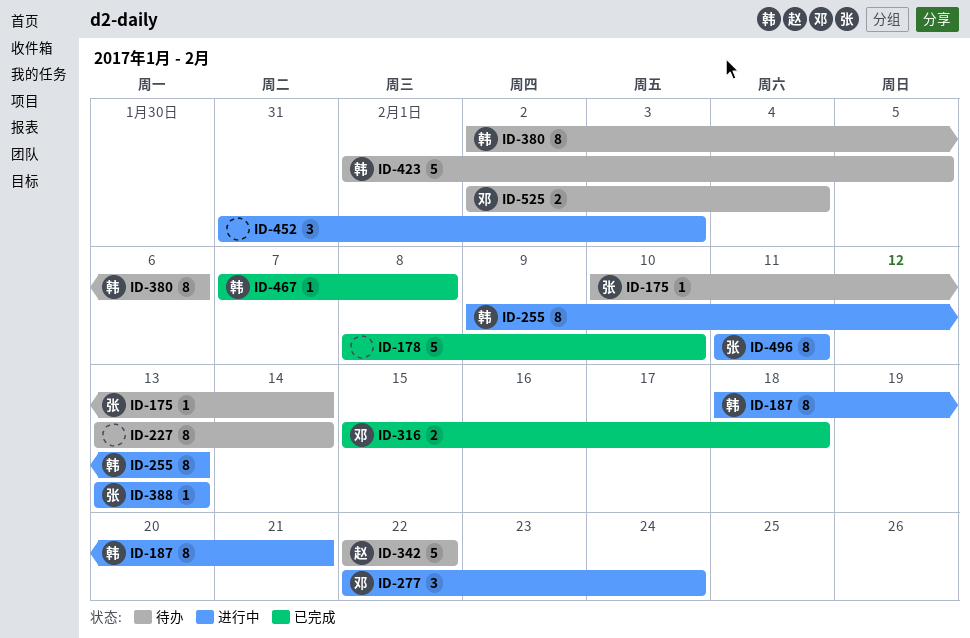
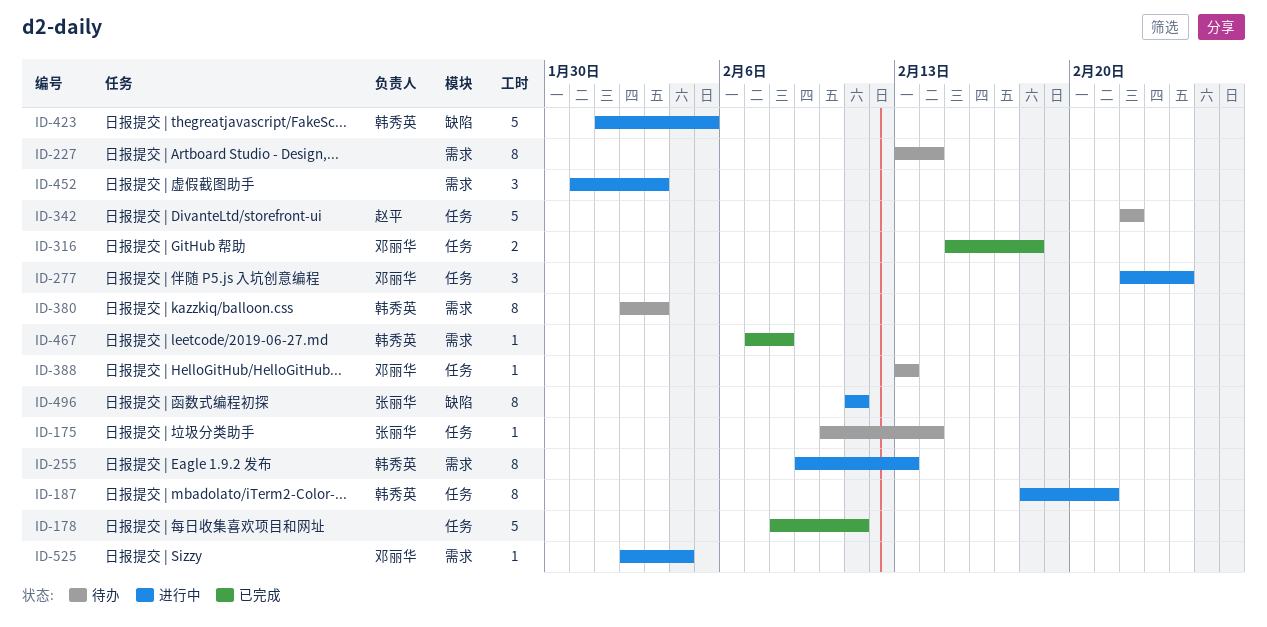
ID-178, due: Feb 10 -> Feb 11
ID-380, due: Feb 6 -> Feb 3
ID-388, status: 进行中 -> 待办
ID-388, owner: 张丽华 -> 邓丽华
ID-423, status: 待办 -> 进行中
ID-525, status: 待办 -> 进行中
ID-525, estimate: 2 -> 1

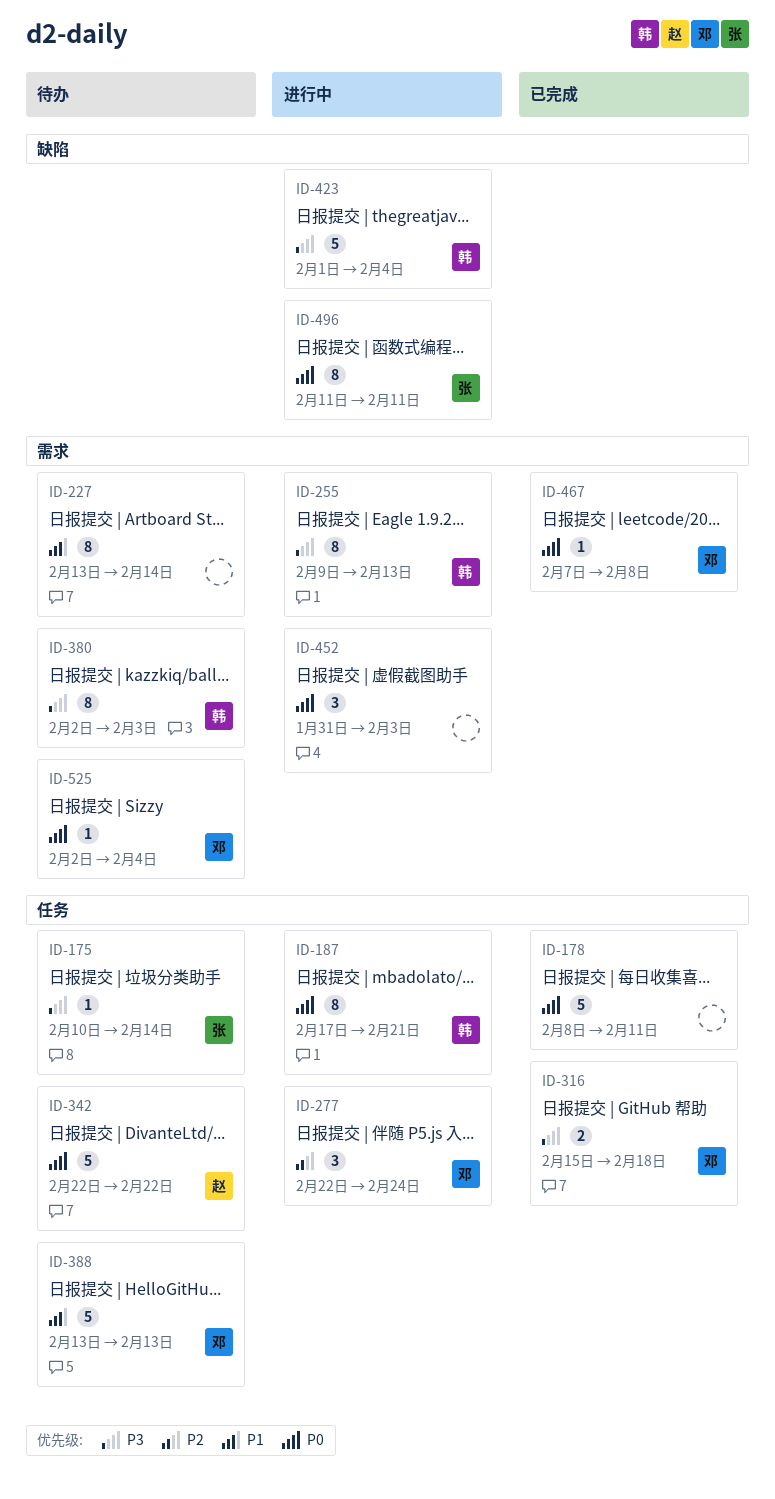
ID-187, start: Feb 18 -> Feb 17
ID-388, estimate: 1 -> 5
ID-423, due: Feb 5 -> Feb 4
ID-467, owner: 韩秀英 -> 邓丽华
ID-525, status: 进行中 -> 待办

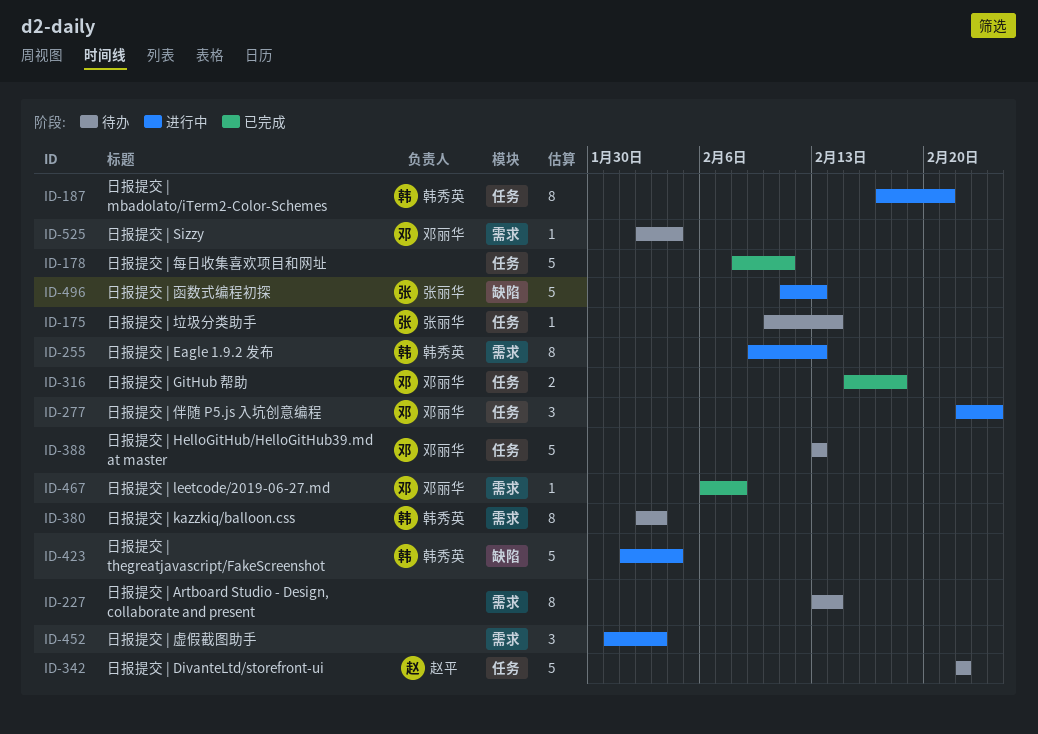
ID-467, start: Feb 7 -> Feb 6
ID-496, estimate: 8 -> 5
ID-496, due: Feb 11 -> Feb 13

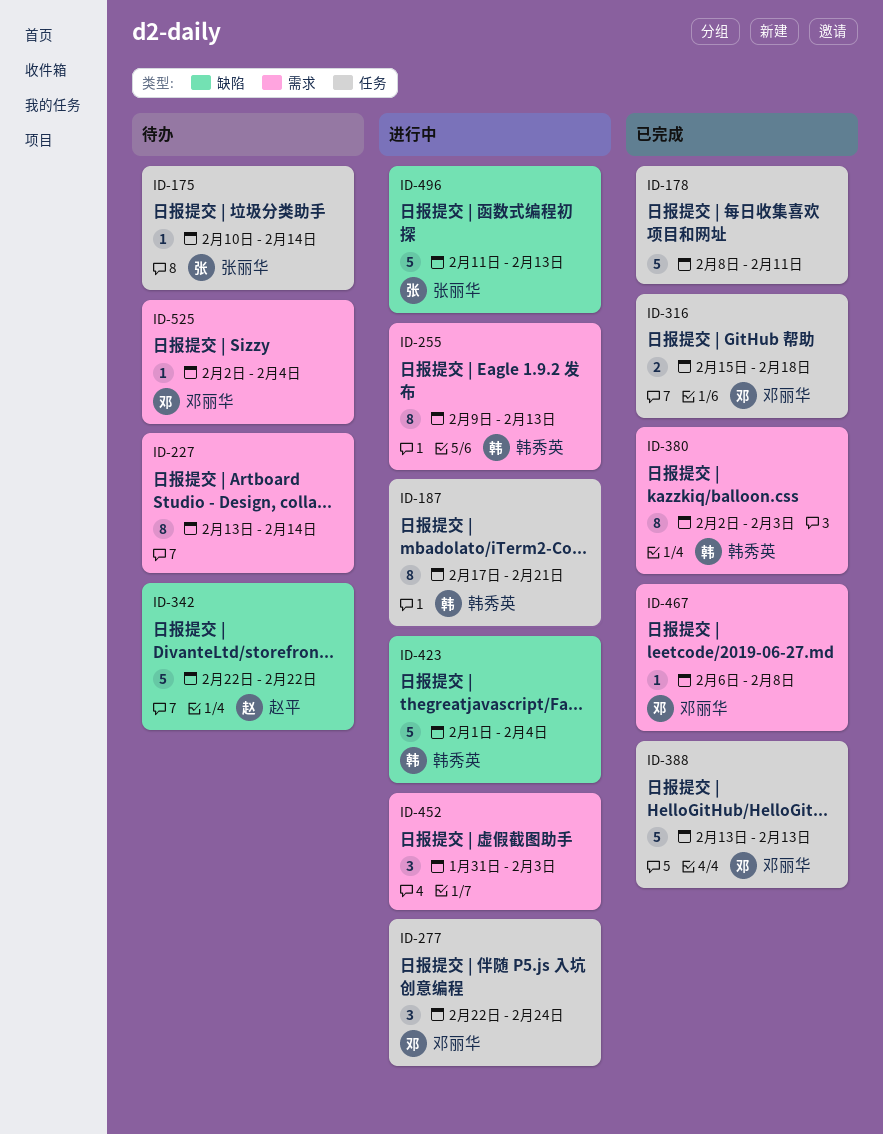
ID-342, label: 任务 -> 缺陷
ID-380, status: 待办 -> 已完成
ID-388, status: 待办 -> 已完成

